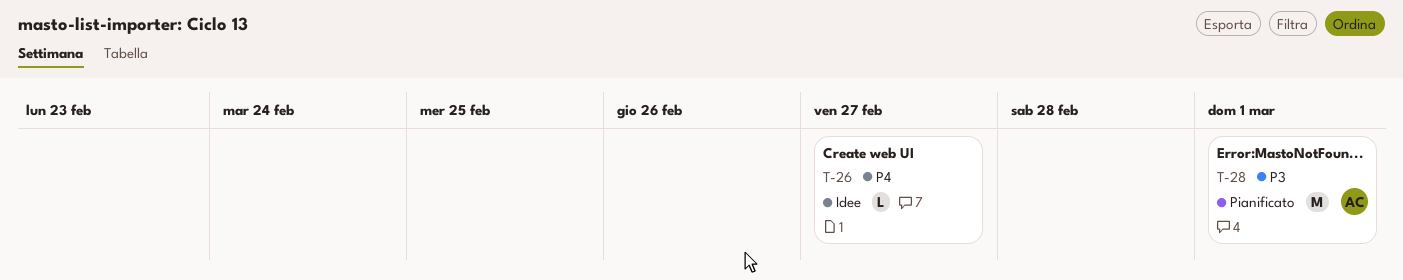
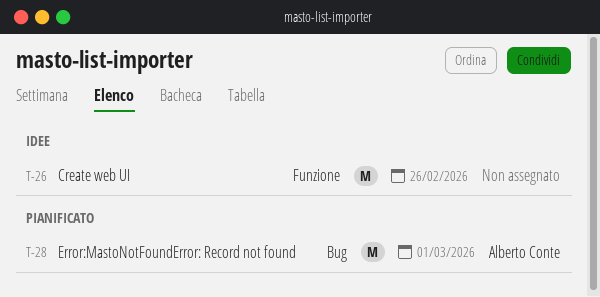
T-26, estimate: L -> M
T-26, due: Feb 27 -> Feb 26

